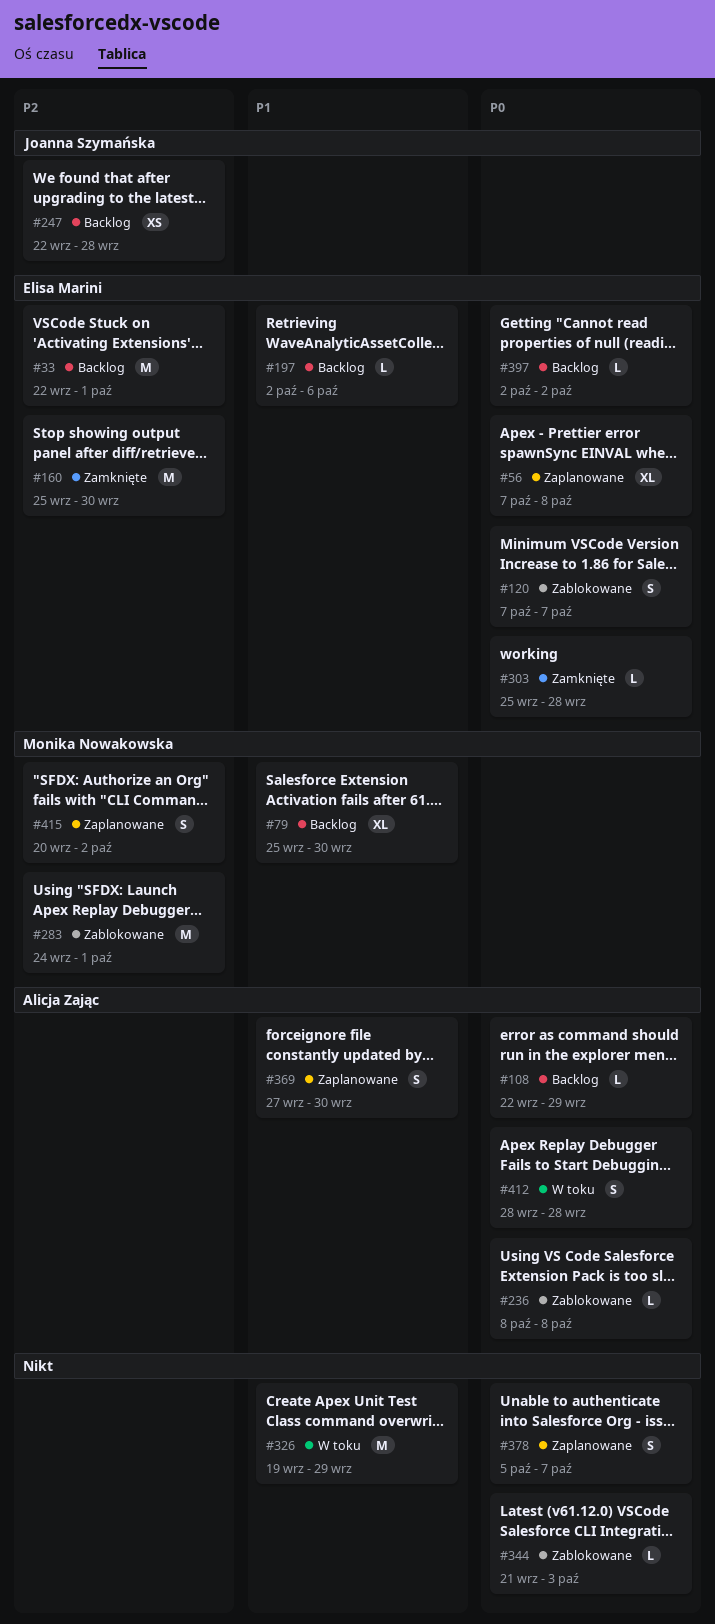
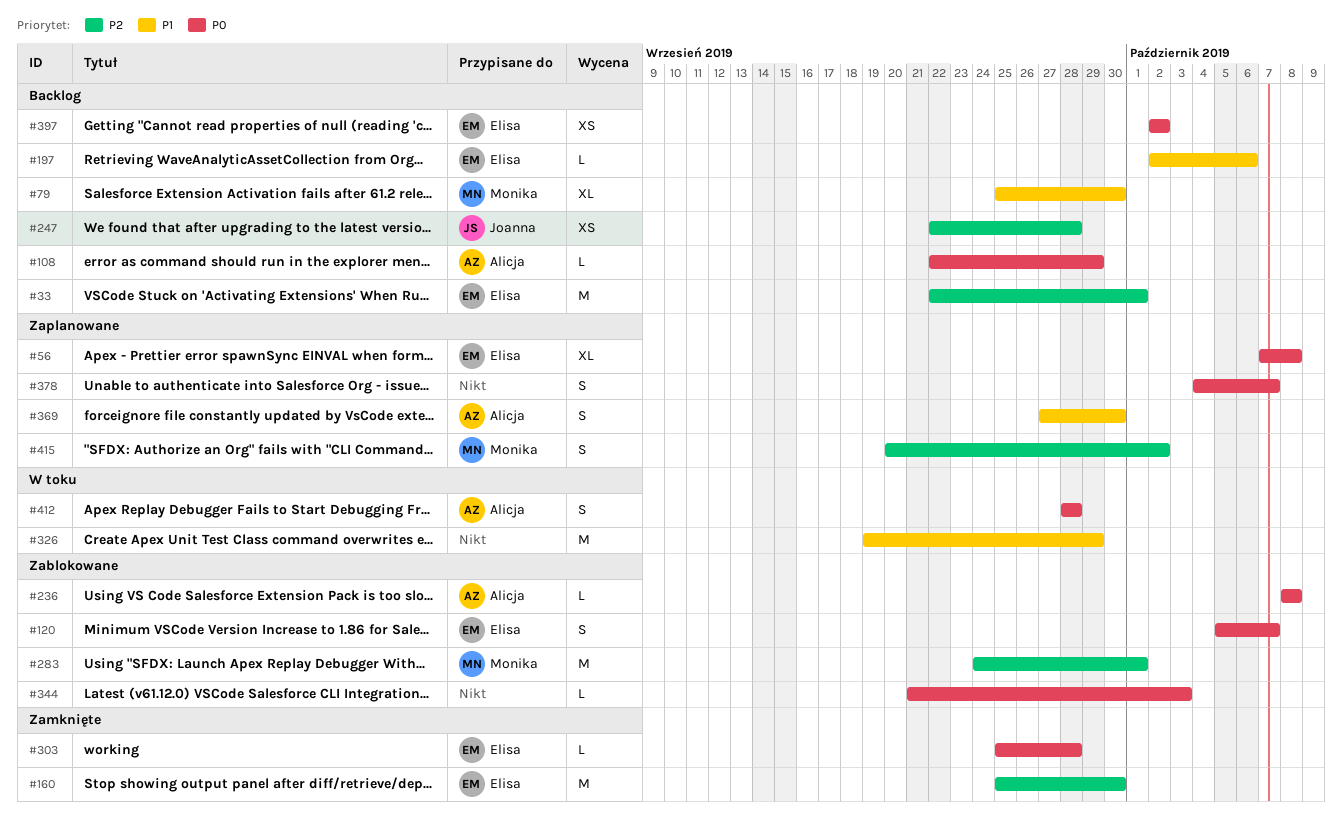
#120, start: Oct 7 -> Oct 5
#378, start: Oct 5 -> Oct 4
#397, estimate: L -> XS

